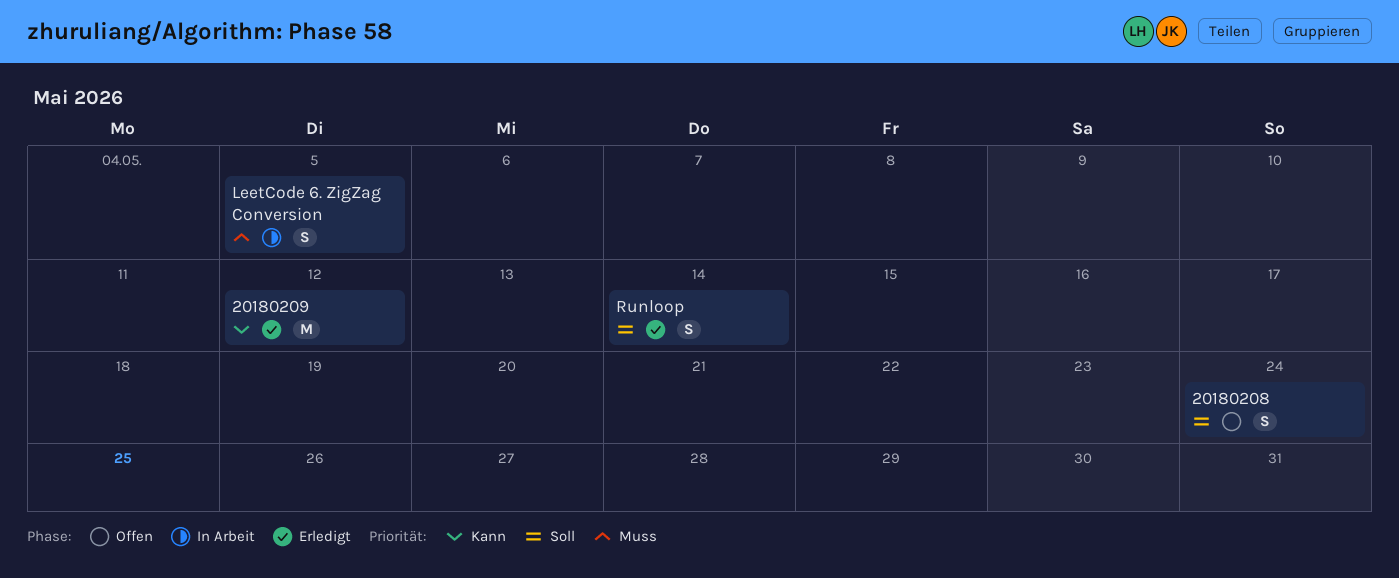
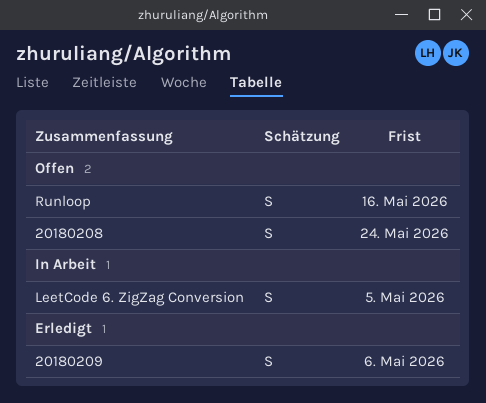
20180209, estimate: M -> S
20180209, due: May 12 -> May 6
Runloop, status: Erledigt -> Offen
Runloop, due: May 14 -> May 16

